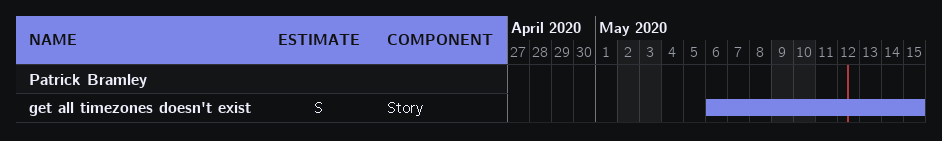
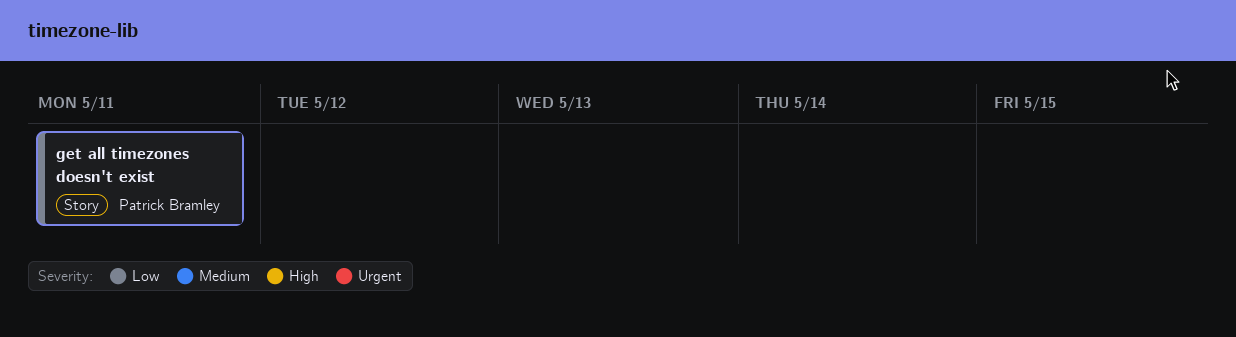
get all timezones doesn't exist, due: May 15 -> May 11

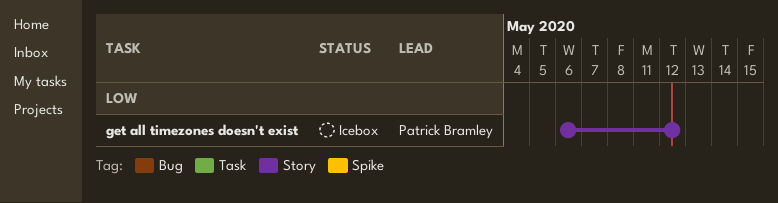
get all timezones doesn't exist, due: May 11 -> May 12

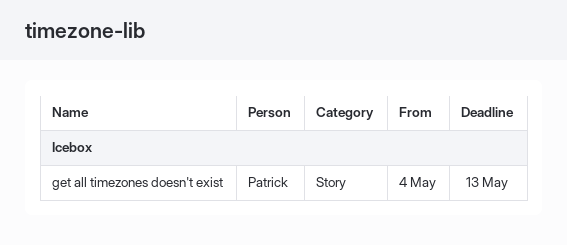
get all timezones doesn't exist, start: May 6 -> May 4
get all timezones doesn't exist, due: May 12 -> May 13

